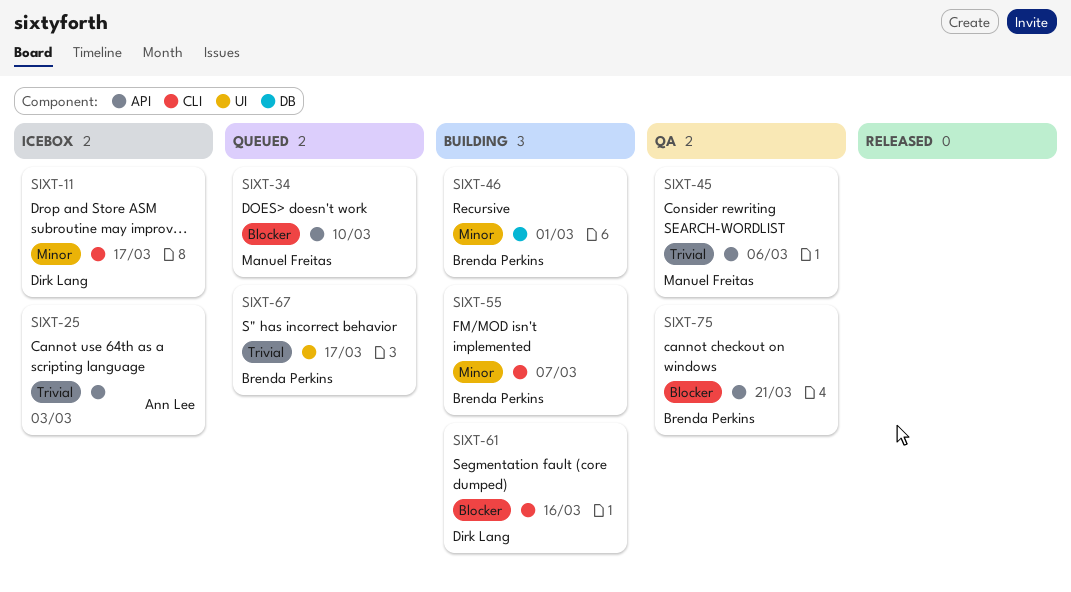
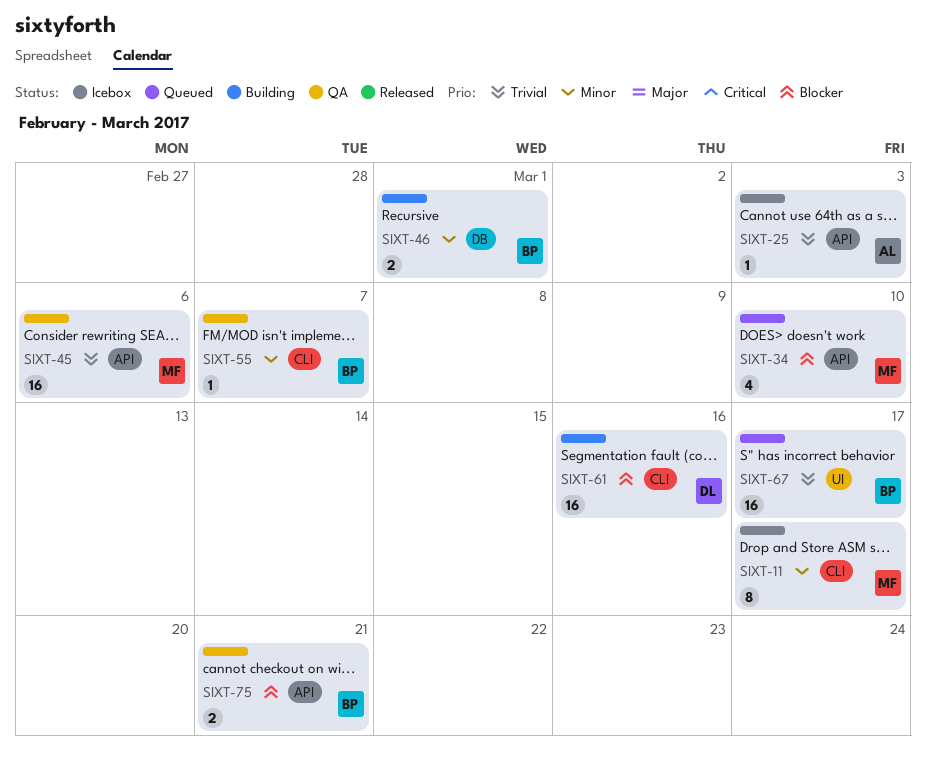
SIXT-11, owner: Dirk Lang -> Manuel Freitas
SIXT-55, status: Building -> QA

